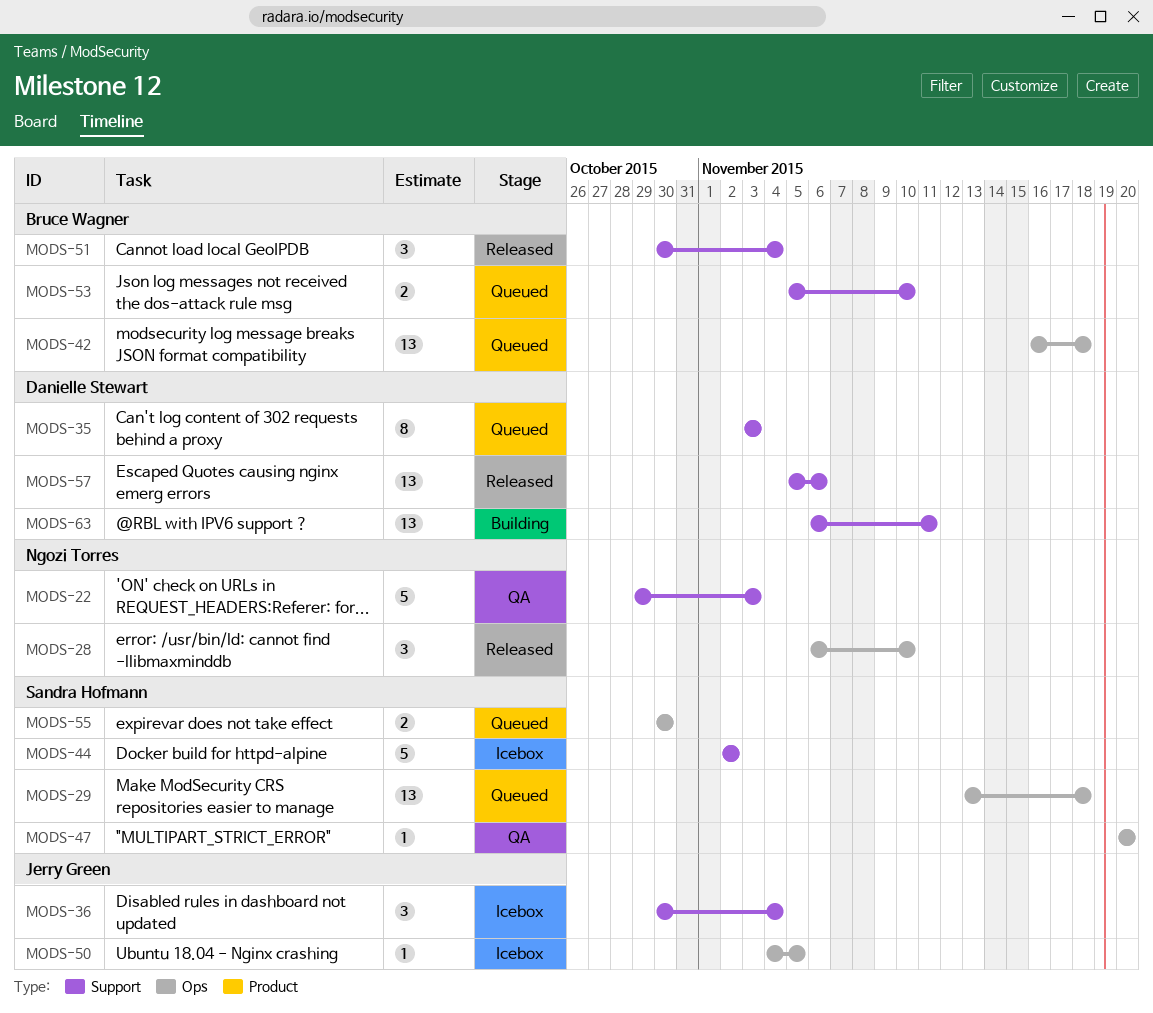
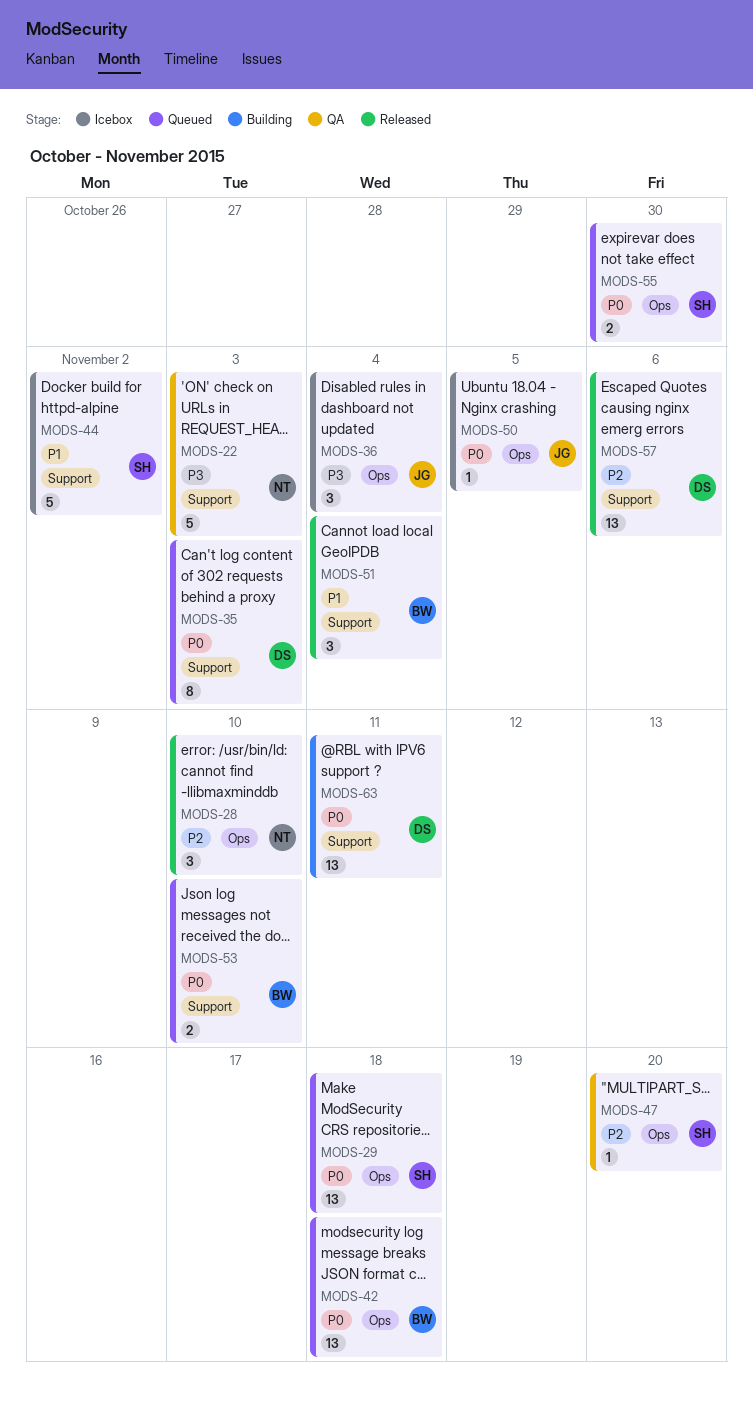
MODS-36, label: Support -> Ops

